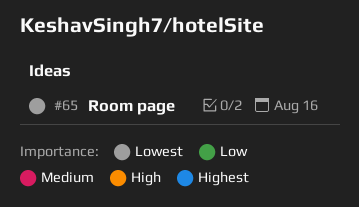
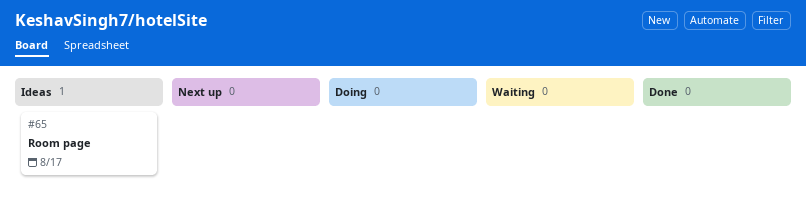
#65, due: Aug 16 -> Aug 17

